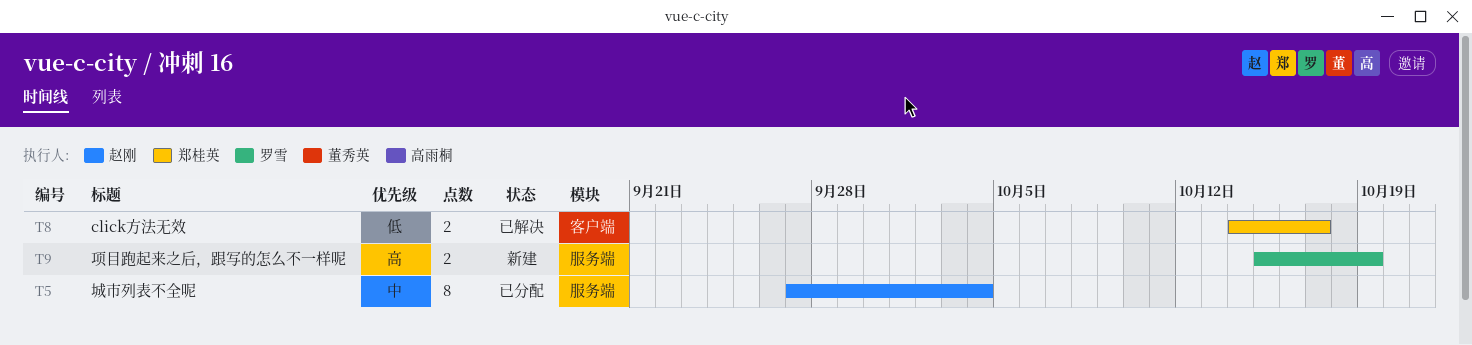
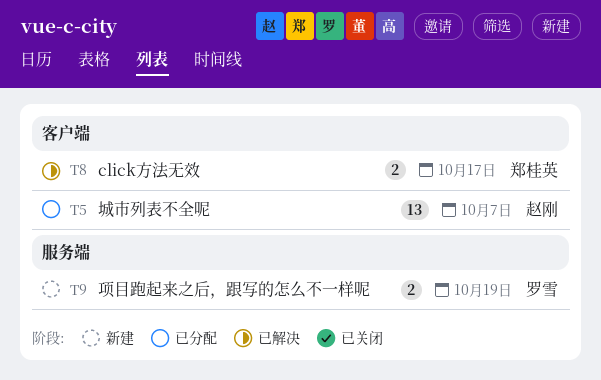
T5, label: 服务端 -> 客户端
T5, estimate: 8 -> 13
T5, due: Oct 4 -> Oct 7

